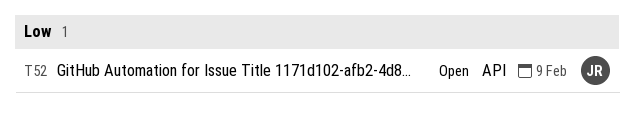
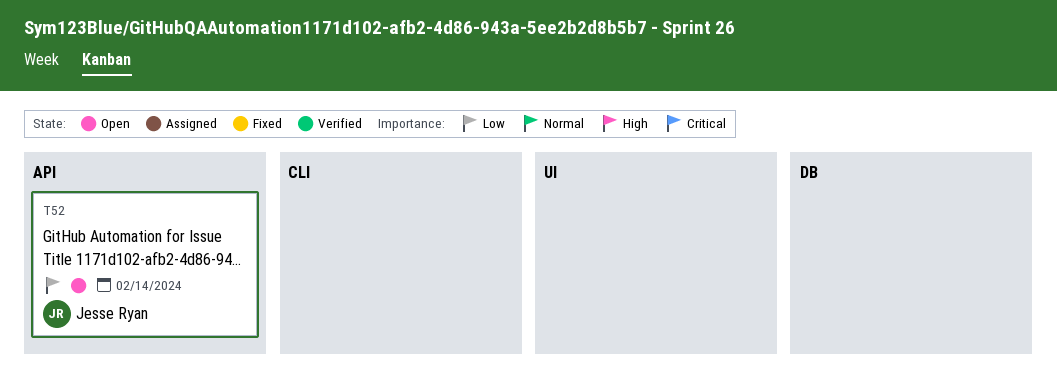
T52, due: Feb 9 -> Feb 14

